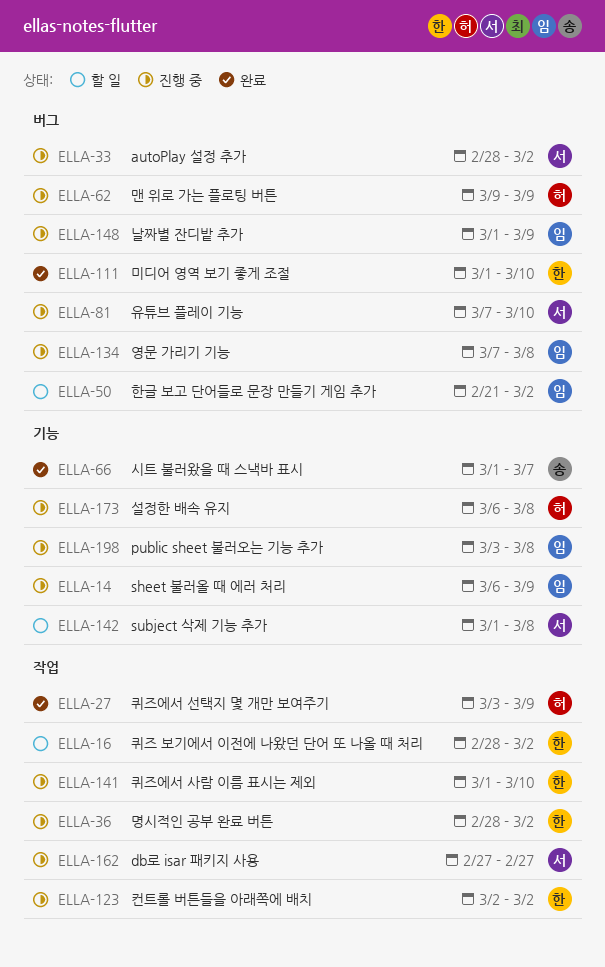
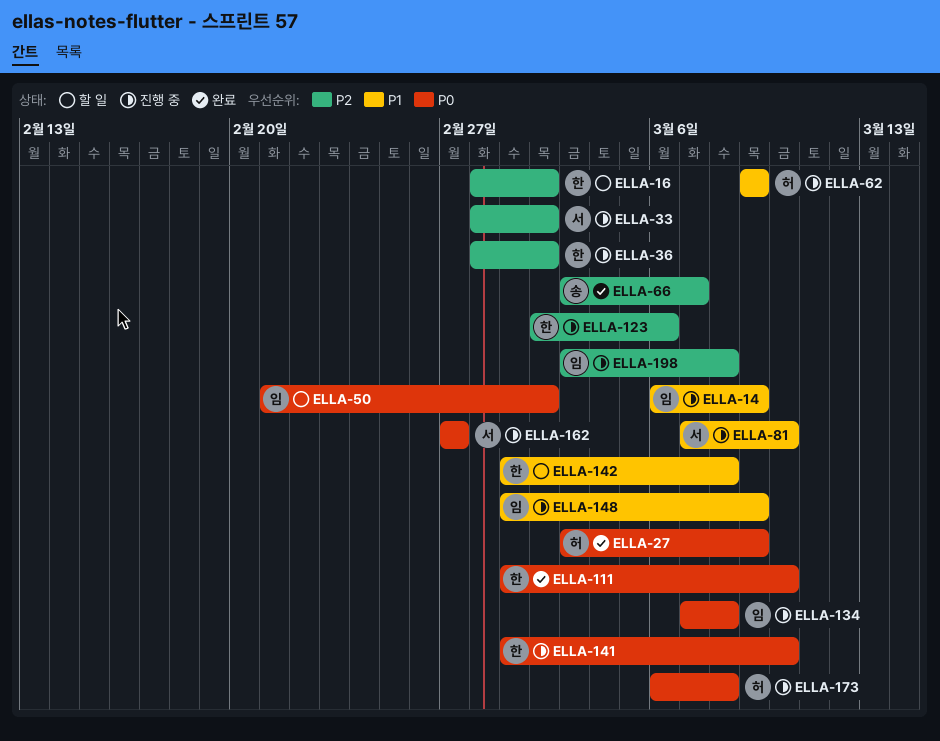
ELLA-66, start: Mar 1 -> Mar 3
ELLA-123, due: Mar 2 -> Mar 6
ELLA-142, owner: 서 -> 한

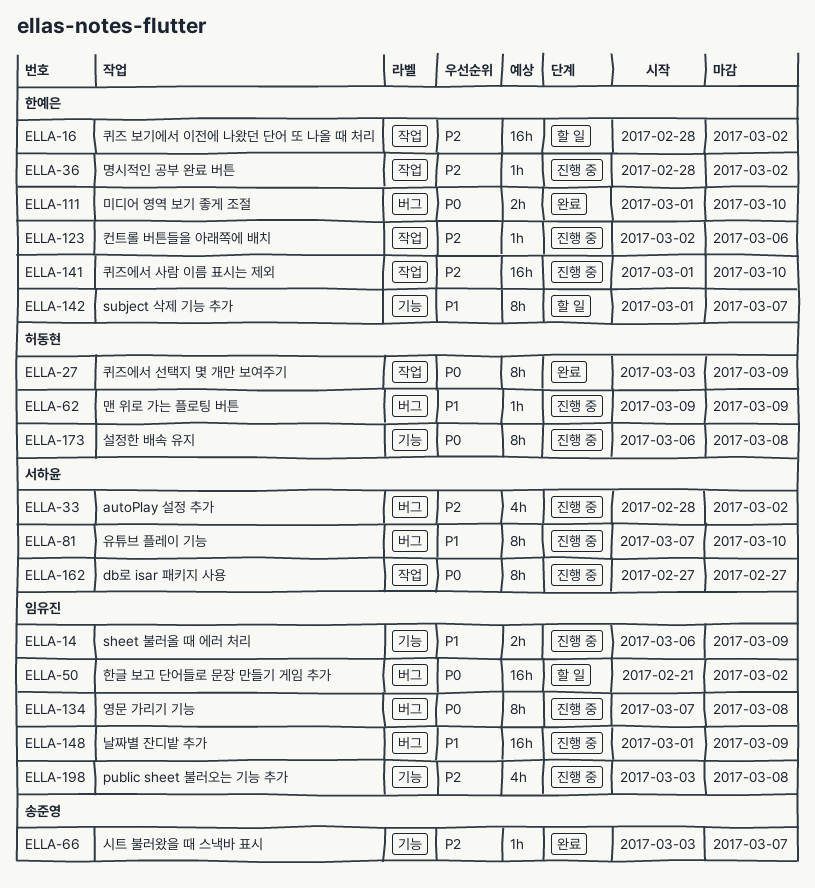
ELLA-141, priority: P0 -> P2
ELLA-142, due: Mar 8 -> Mar 7

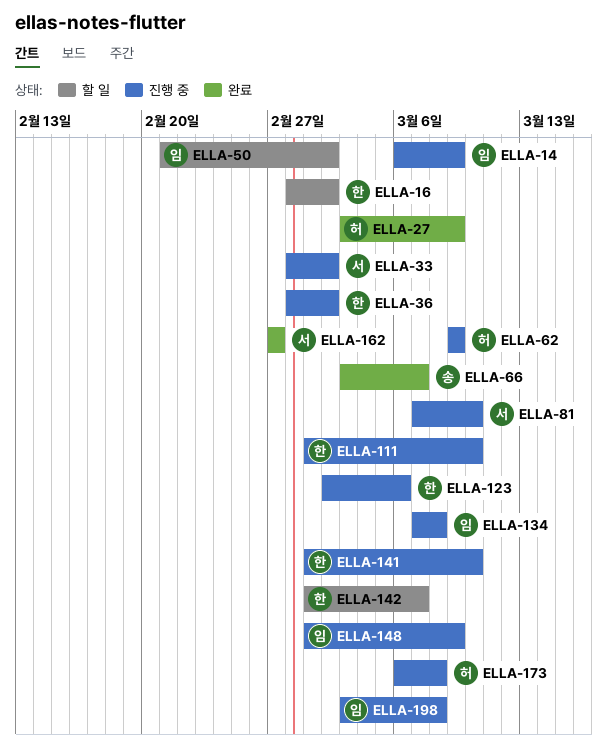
ELLA-111, status: 완료 -> 진행 중
ELLA-162, status: 진행 중 -> 완료

